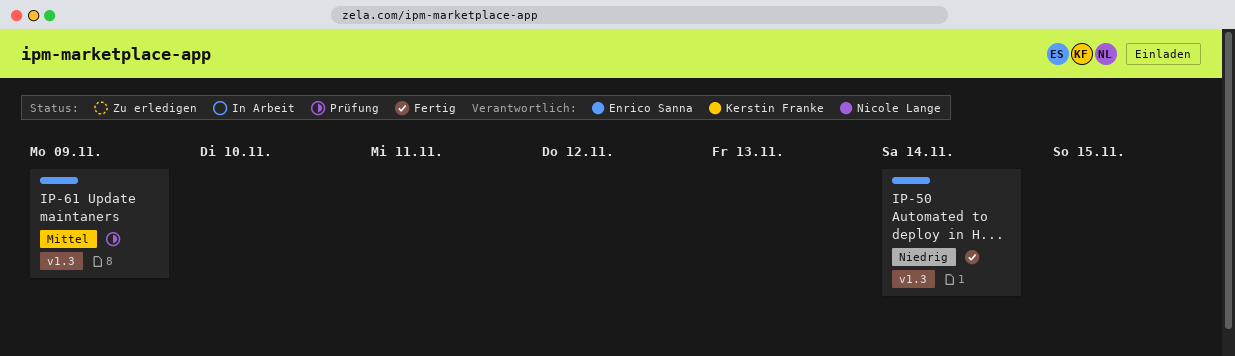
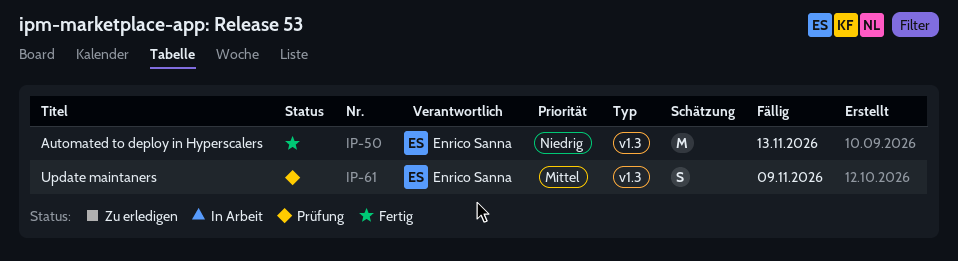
IP-50, due: Nov 14 -> Nov 13

